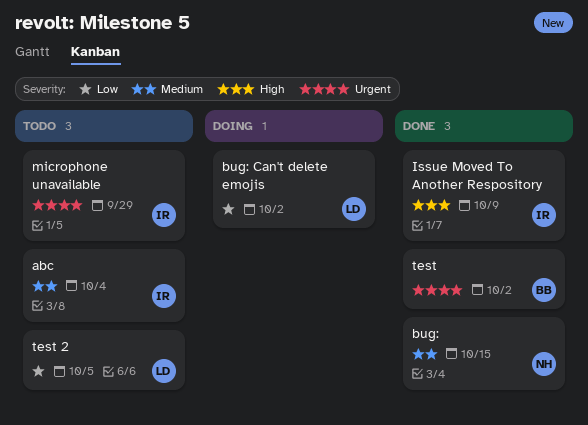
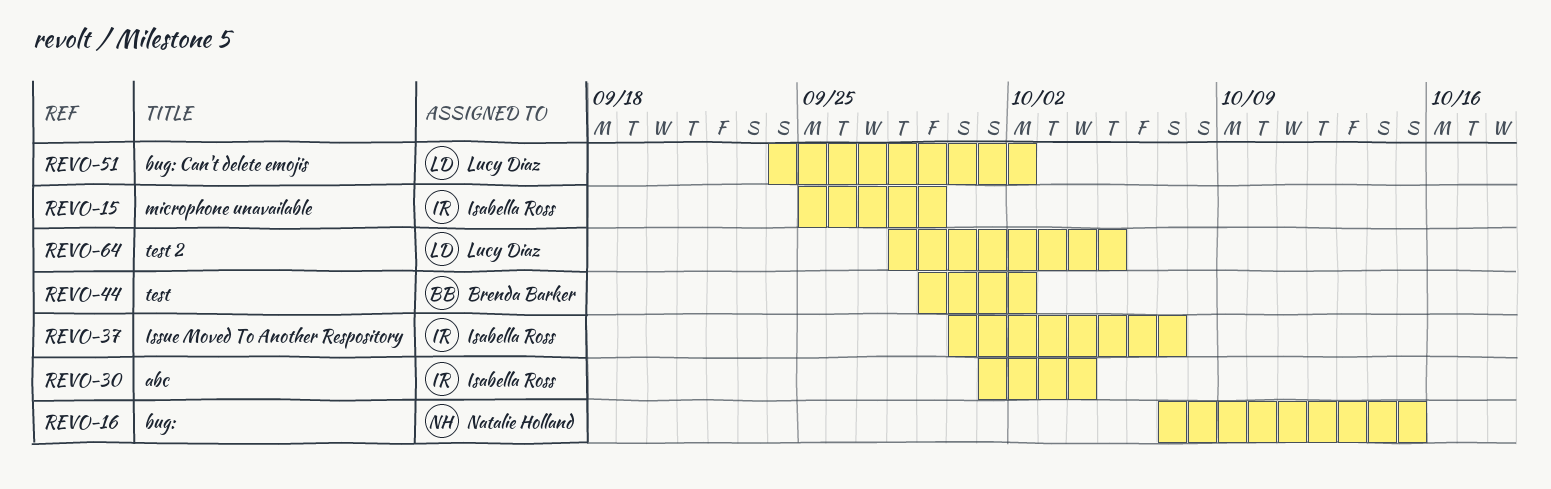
Issue Moved To Another Respository, due: Oct 9 -> Oct 7

